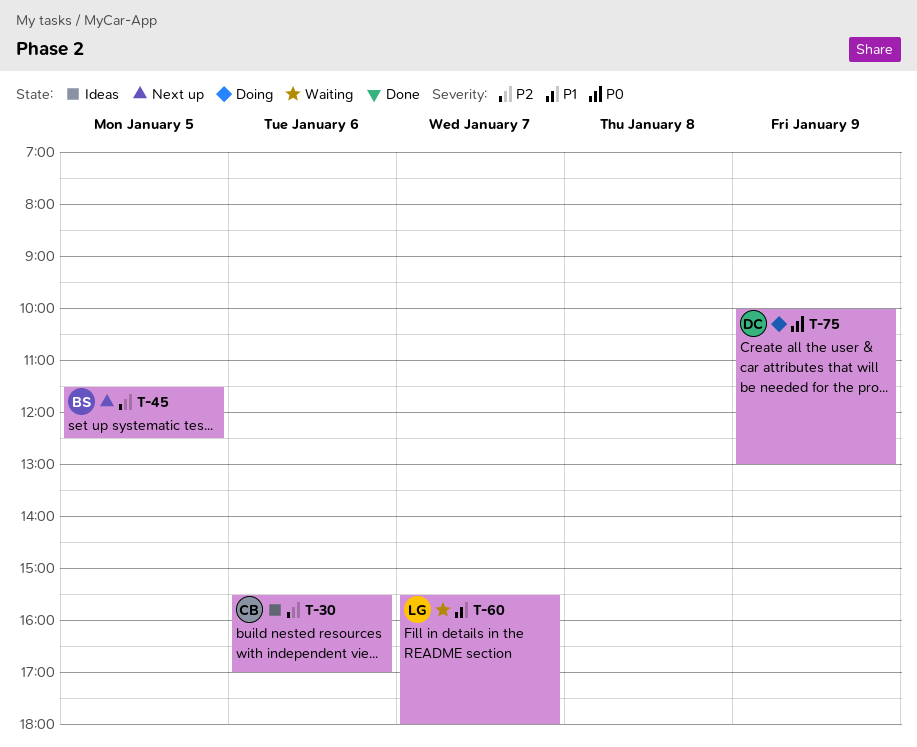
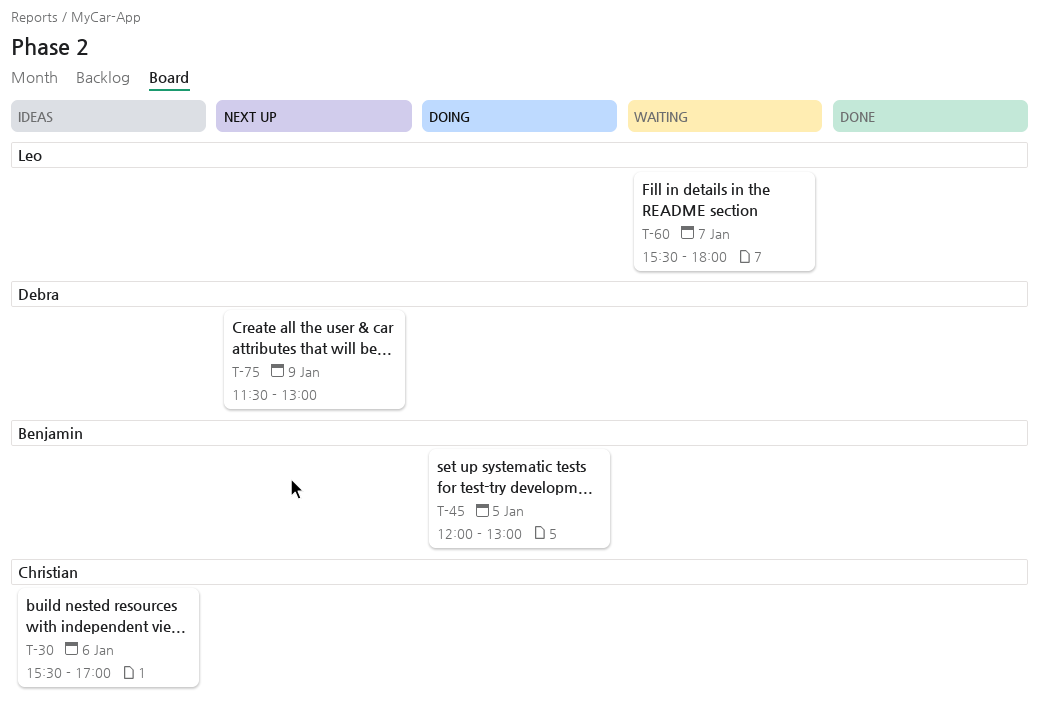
T-45, status: Next up -> Doing
T-45, begins: 11:30 -> 12:00
T-45, ends: 12:30 -> 13:00
T-75, status: Doing -> Next up
T-75, begins: 10:00 -> 11:30

